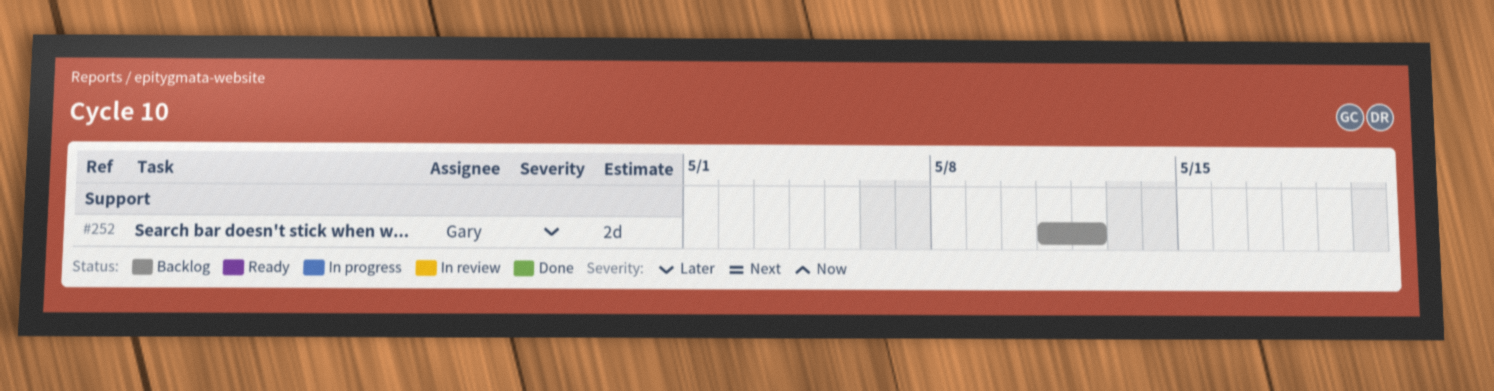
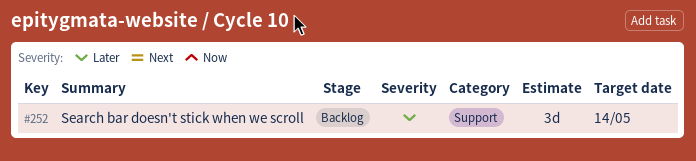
#252, estimate: 2d -> 3d
#252, due: May 12 -> May 14

